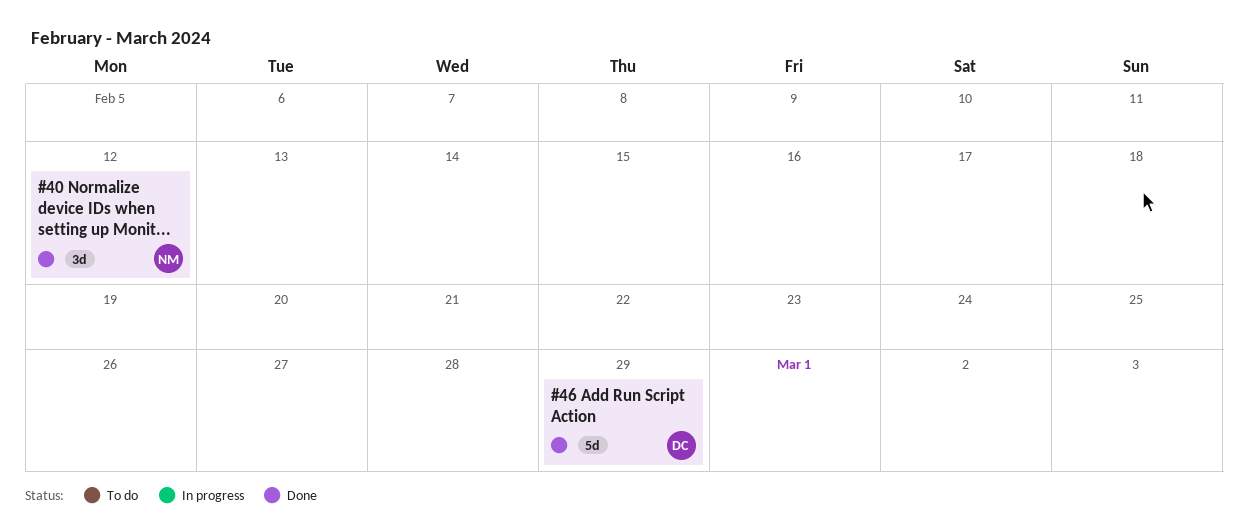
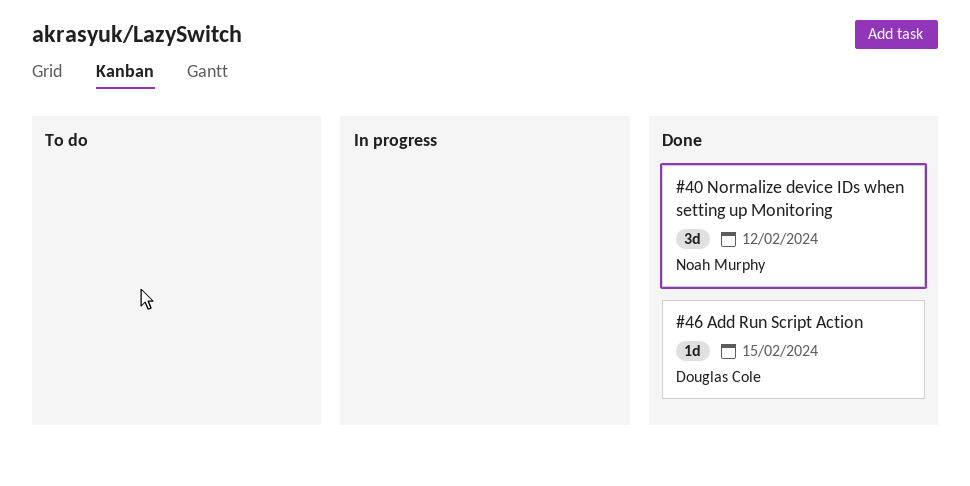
#46, estimate: 5d -> 1d
#46, due: Feb 29 -> Feb 15

